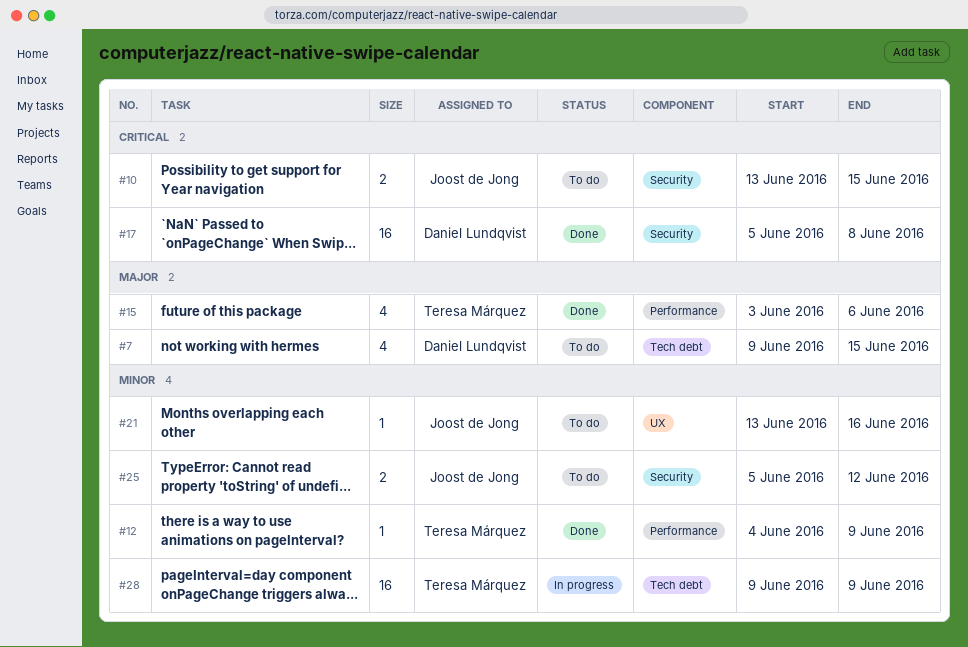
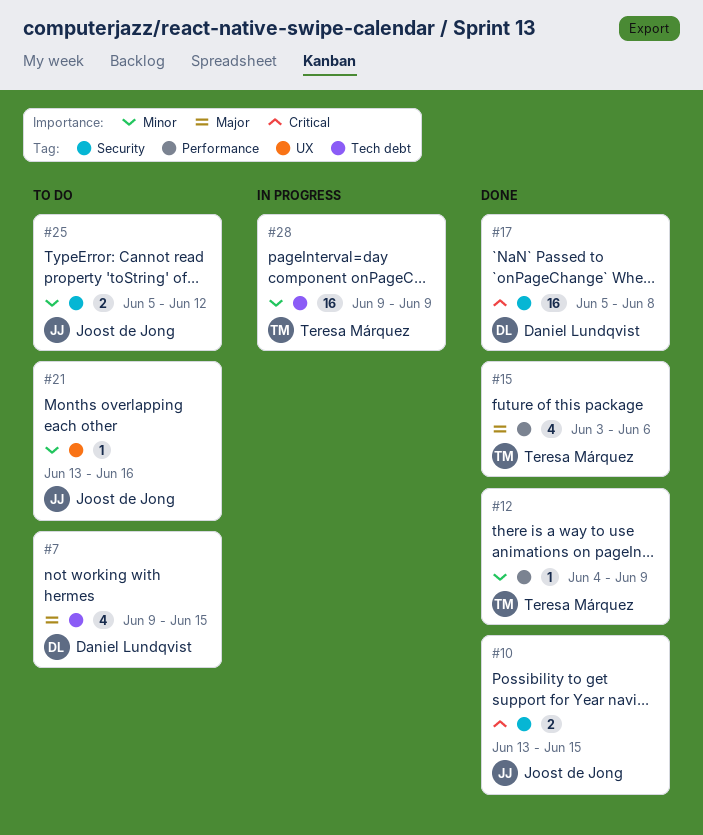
#10, status: To do -> Done

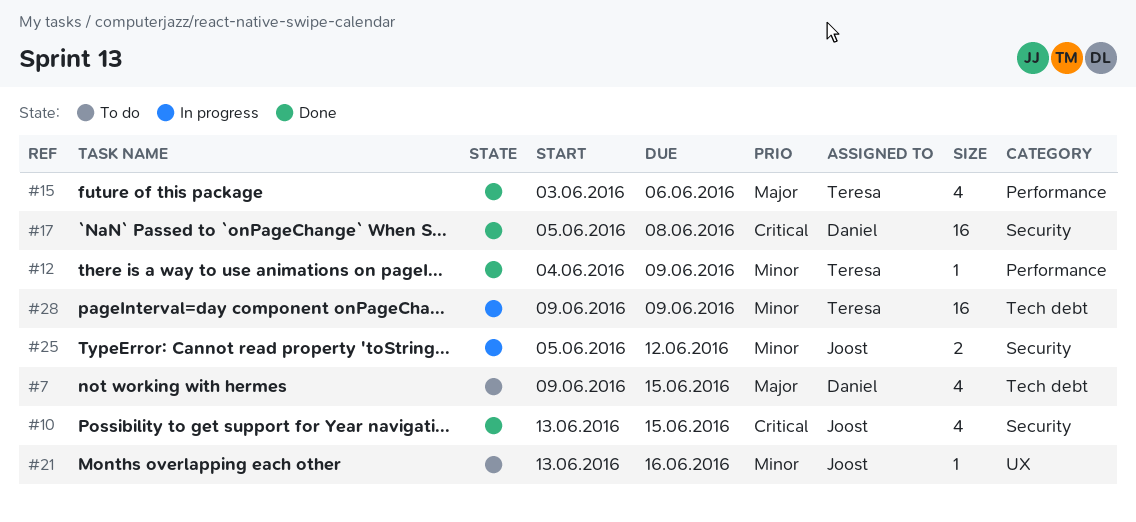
#10, estimate: 2 -> 4
#25, status: To do -> In progress

